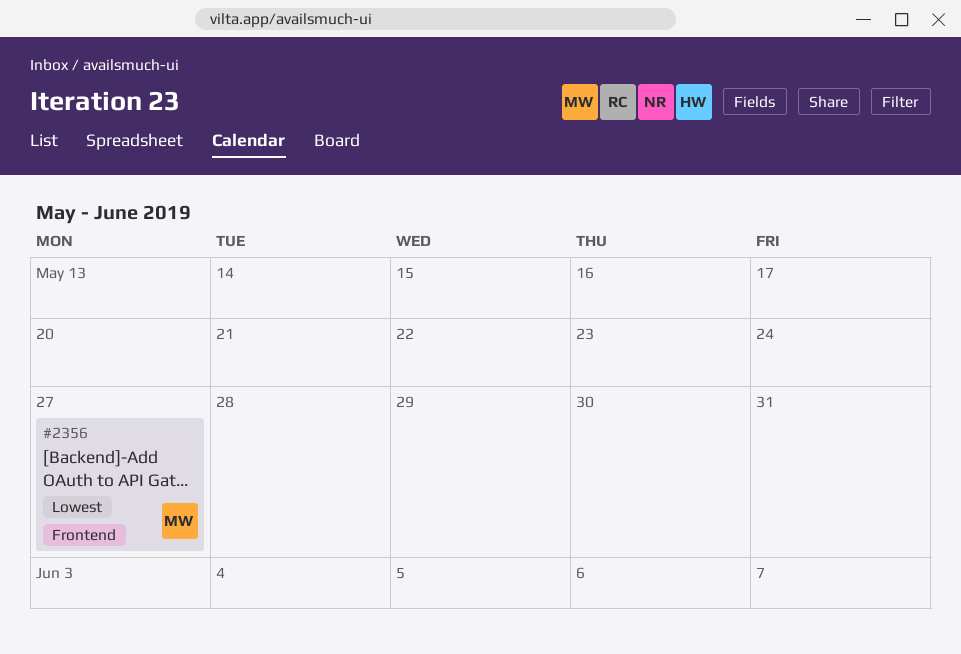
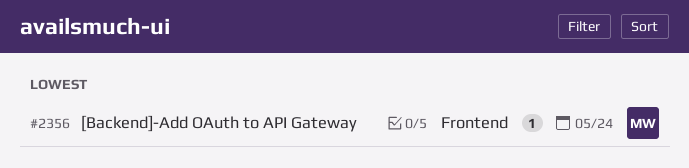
#2356, due: May 27 -> May 24

